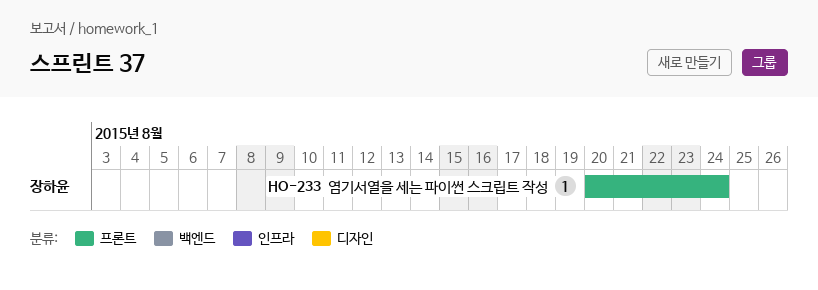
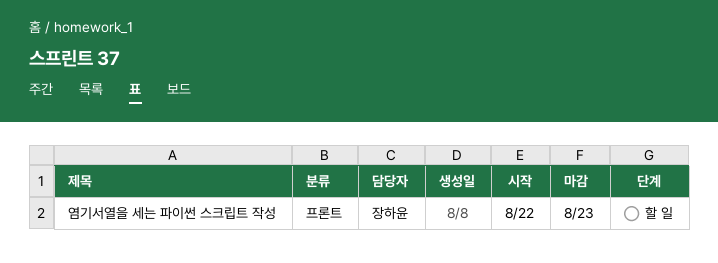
염기서열을 세는 파이썬 스크립트 작성, start: Aug 20 -> Aug 22
염기서열을 세는 파이썬 스크립트 작성, due: Aug 24 -> Aug 23

